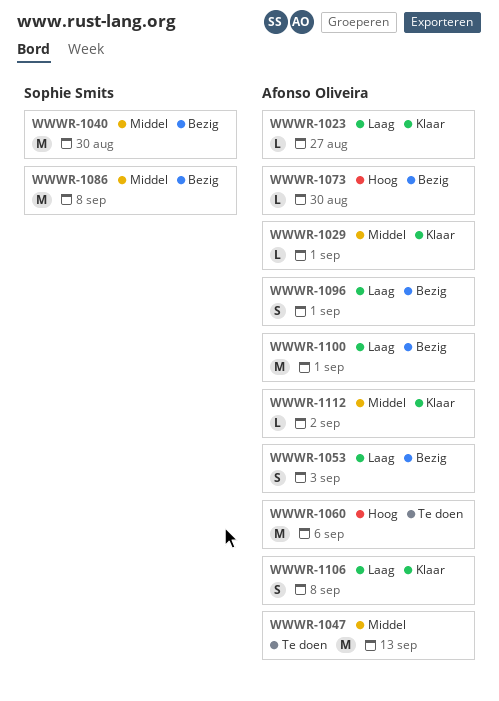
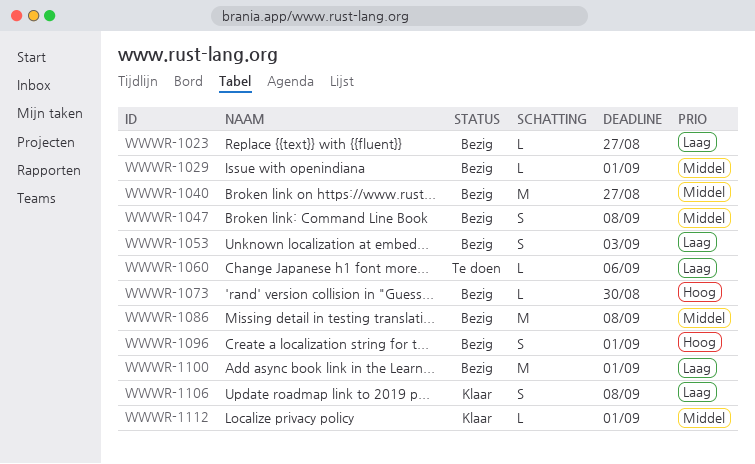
WWWR-1023, status: Klaar -> Bezig
WWWR-1029, status: Klaar -> Bezig
WWWR-1040, due: Aug 30 -> Aug 27
WWWR-1047, status: Te doen -> Bezig
WWWR-1047, estimate: M -> S
WWWR-1047, due: Sep 13 -> Sep 8
WWWR-1060, priority: Hoog -> Laag
WWWR-1060, estimate: M -> L
WWWR-1096, priority: Laag -> Hoog
WWWR-1112, due: Sep 2 -> Sep 1

